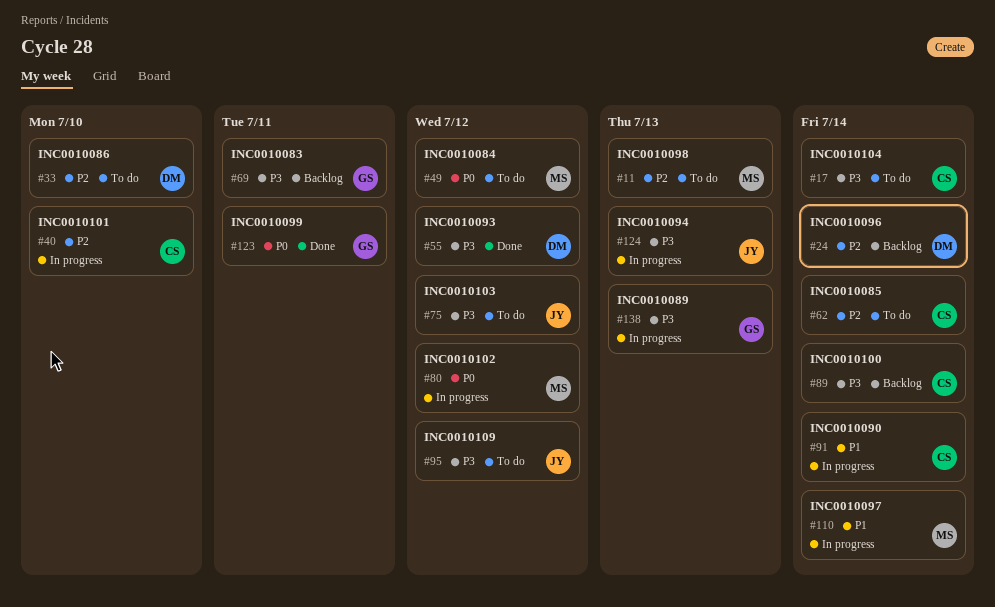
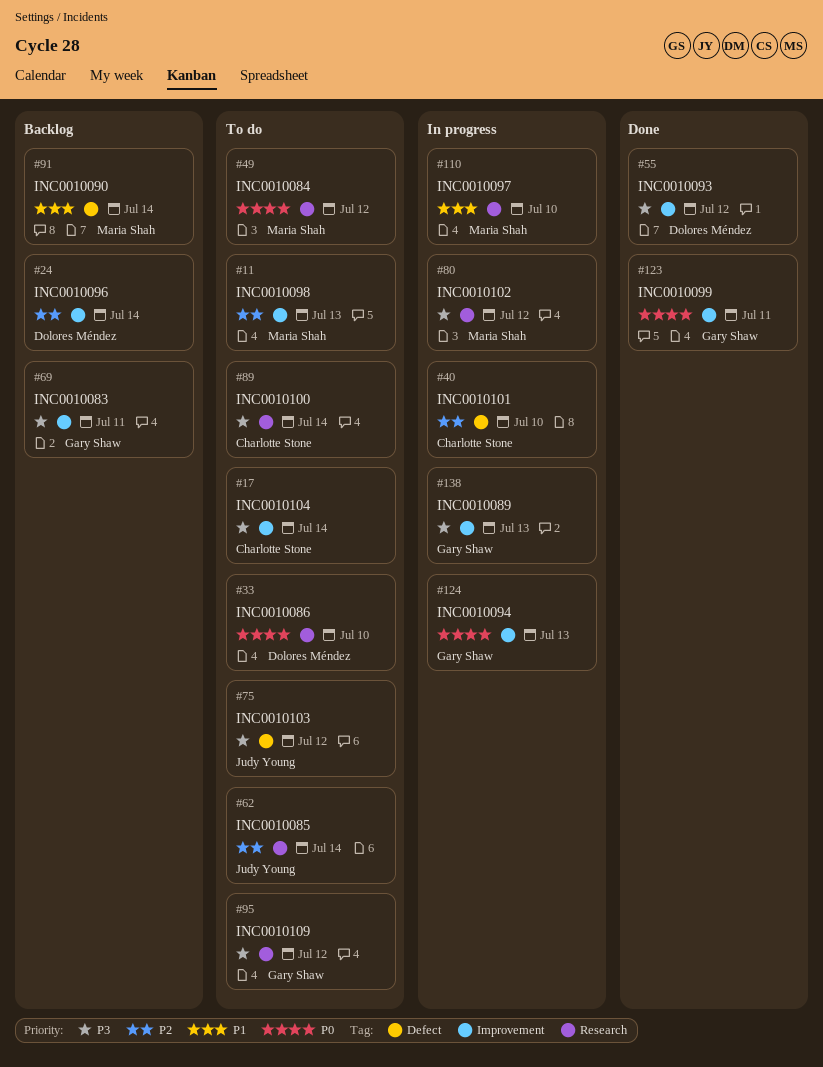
#33, priority: P2 -> P0
#62, owner: Charlotte Stone -> Judy Young
#80, priority: P0 -> P3
#89, status: Backlog -> To do
#91, status: In progress -> Backlog
#91, owner: Charlotte Stone -> Maria Shah
#95, owner: Judy Young -> Gary Shaw
#110, due: Jul 14 -> Jul 10
#124, owner: Judy Young -> Gary Shaw
#124, priority: P3 -> P0

